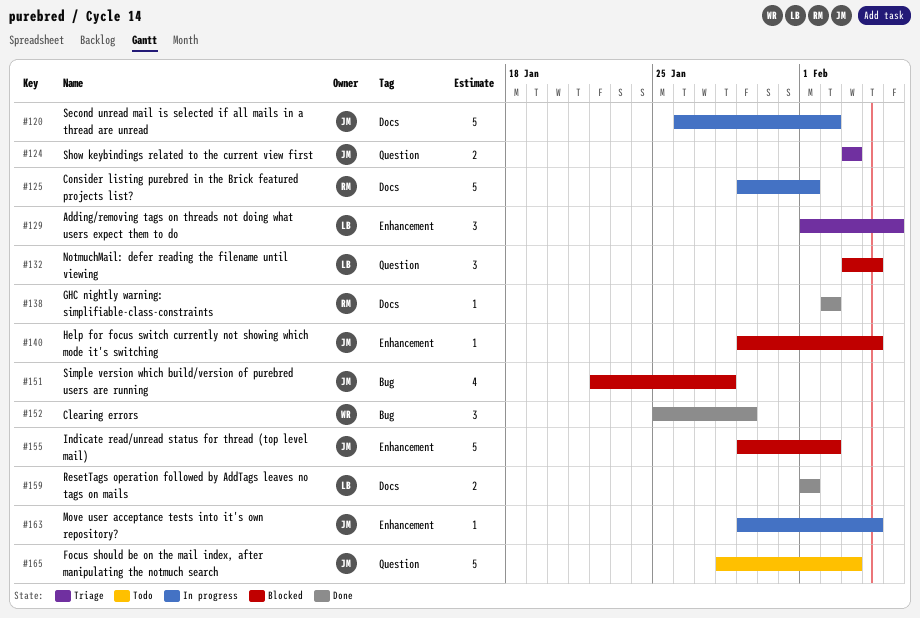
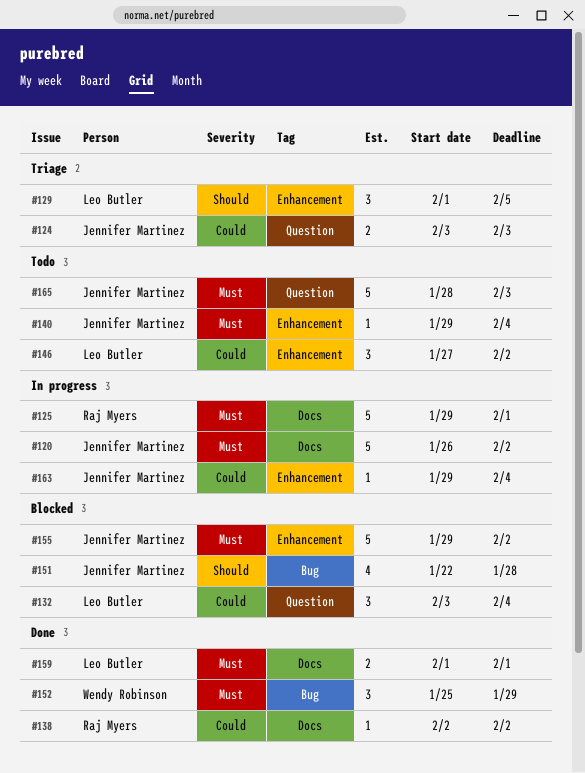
#140, status: Blocked -> Todo
#146: none -> present

